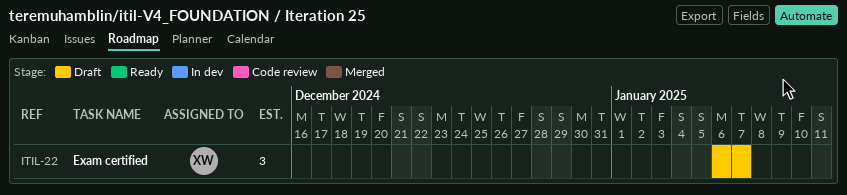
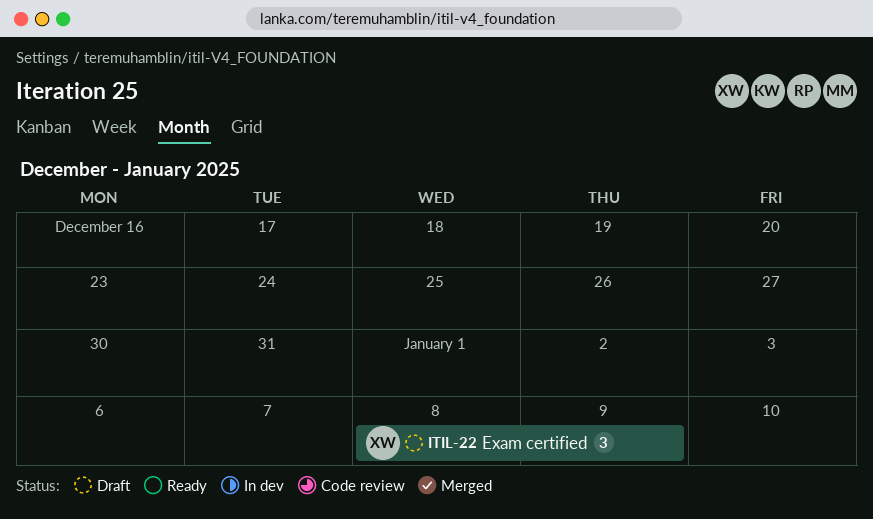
ITIL-22, start: Jan 6 -> Jan 8
ITIL-22, due: Jan 7 -> Jan 9

